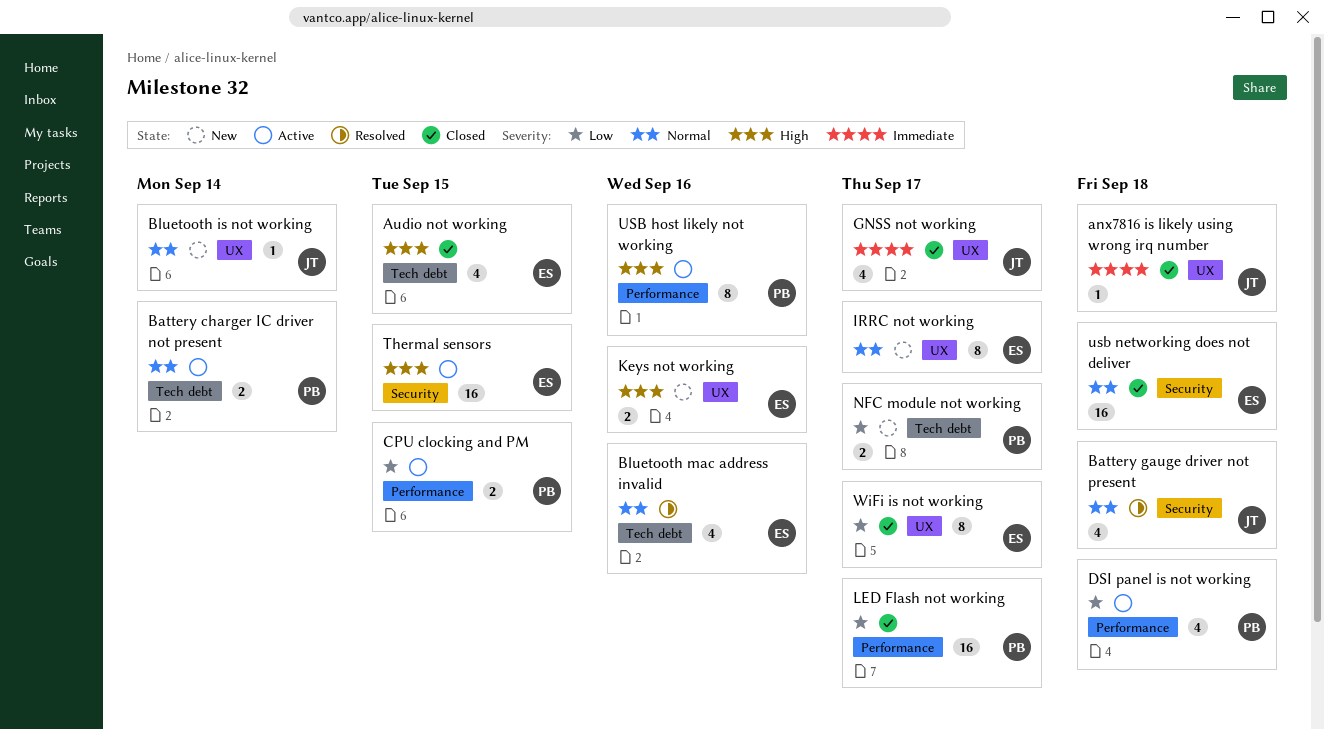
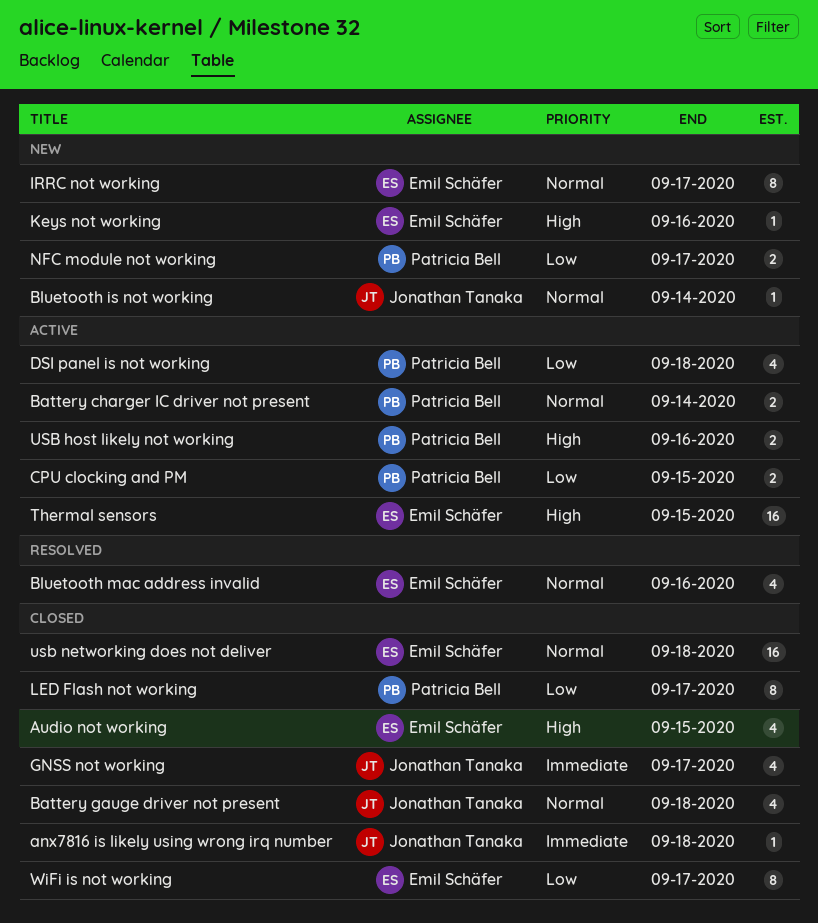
Battery gauge driver not present, status: Resolved -> Closed
Keys not working, estimate: 2 -> 1
LED Flash not working, estimate: 16 -> 8
USB host likely not working, estimate: 8 -> 2

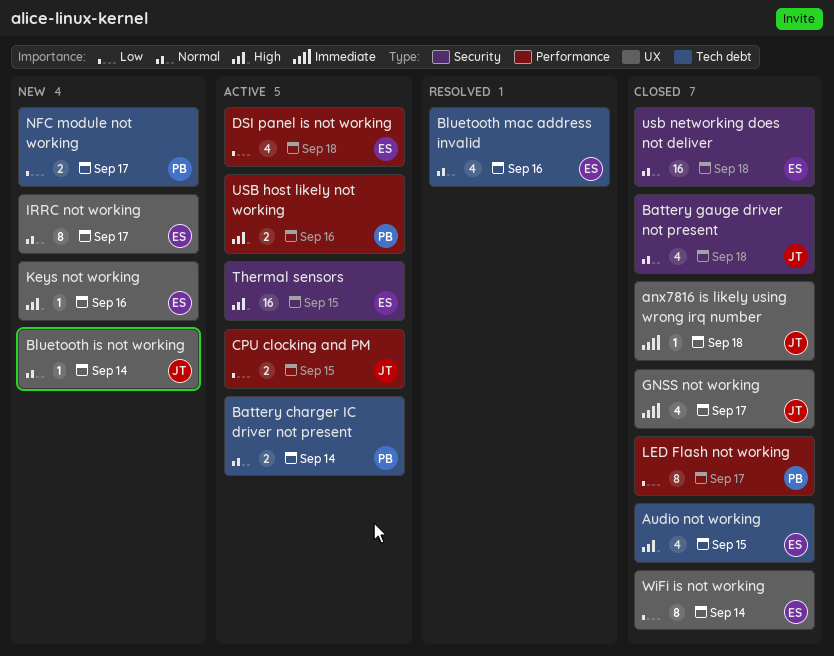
CPU clocking and PM, owner: Patricia Bell -> Jonathan Tanaka
DSI panel is not working, owner: Patricia Bell -> Emil Schäfer
WiFi is not working, due: Sep 17 -> Sep 14

